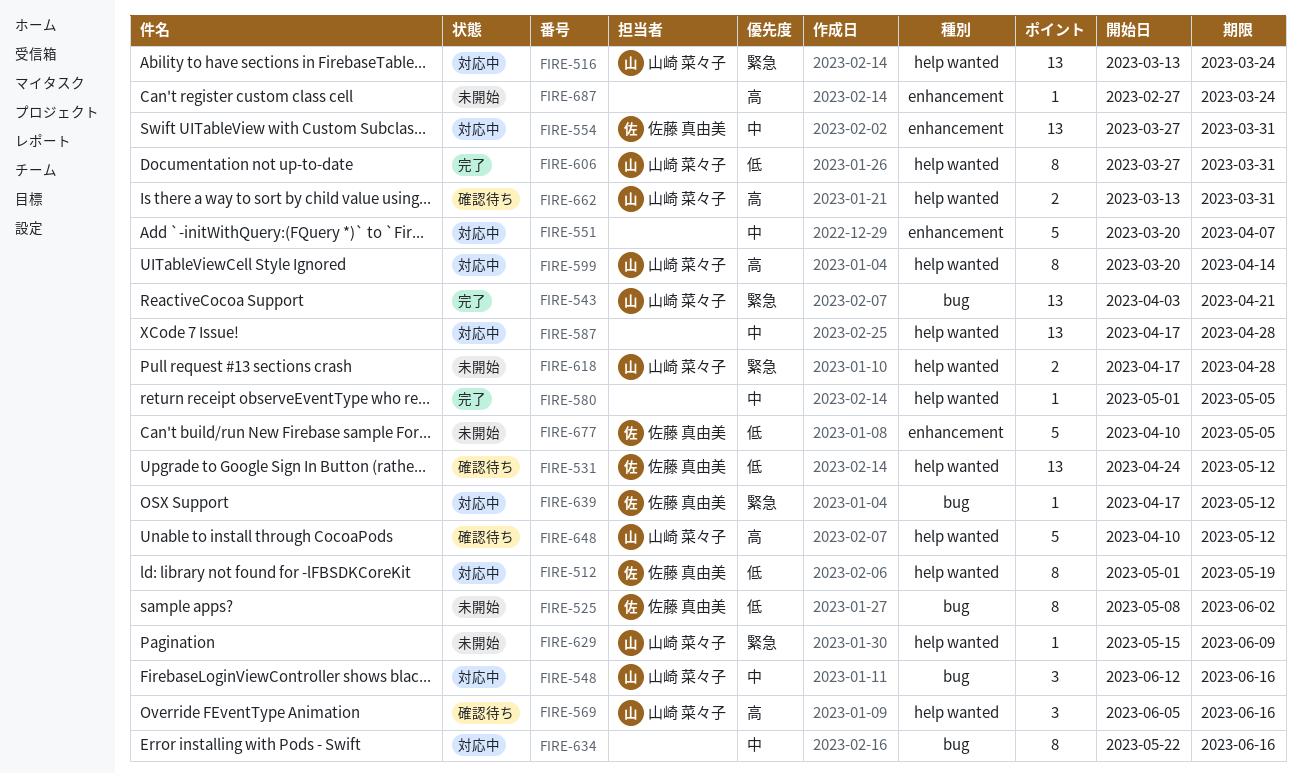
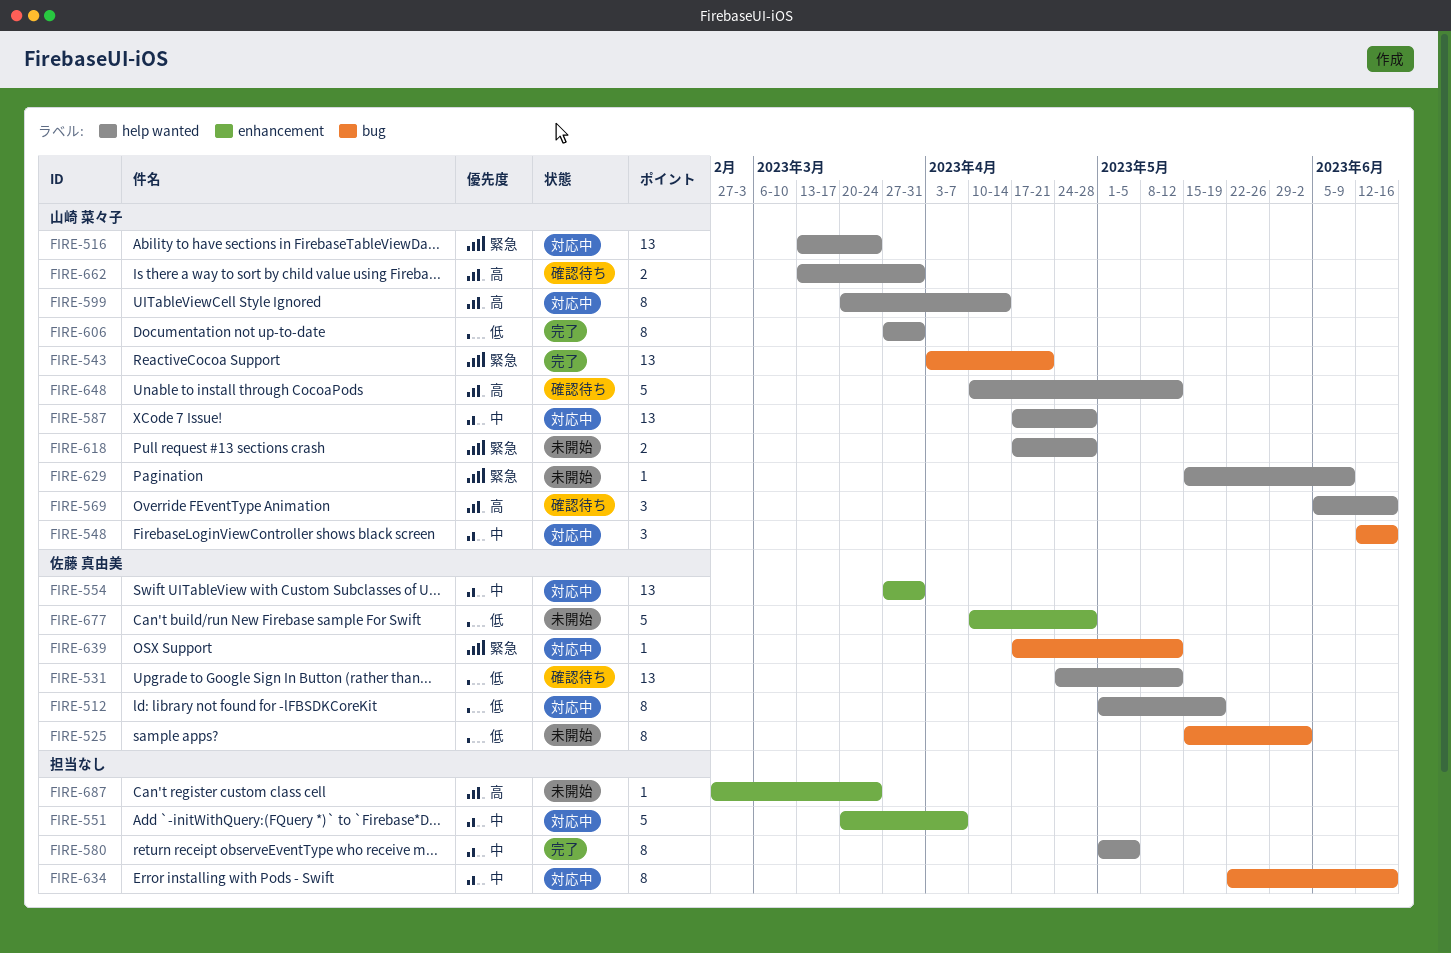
FIRE-525, start: May 8 -> May 15
FIRE-580, estimate: 1 -> 8
FIRE-587, owner: none -> 山崎 菜々子
FIRE-677, due: May 5 -> Apr 28

